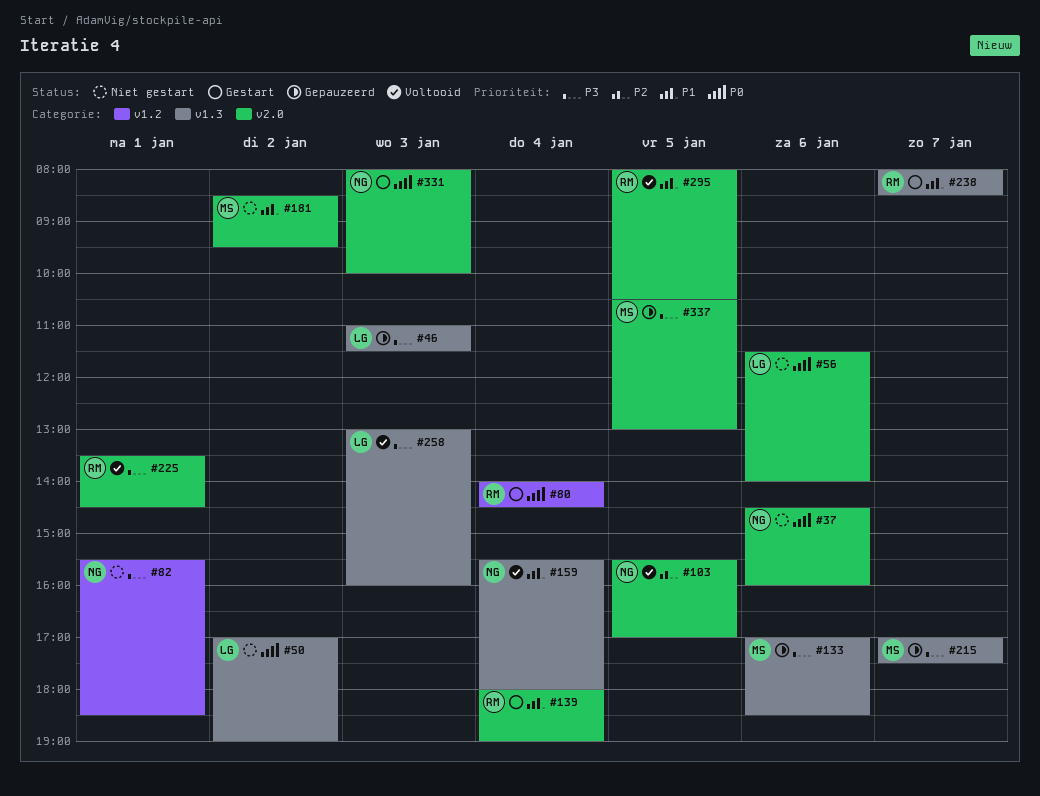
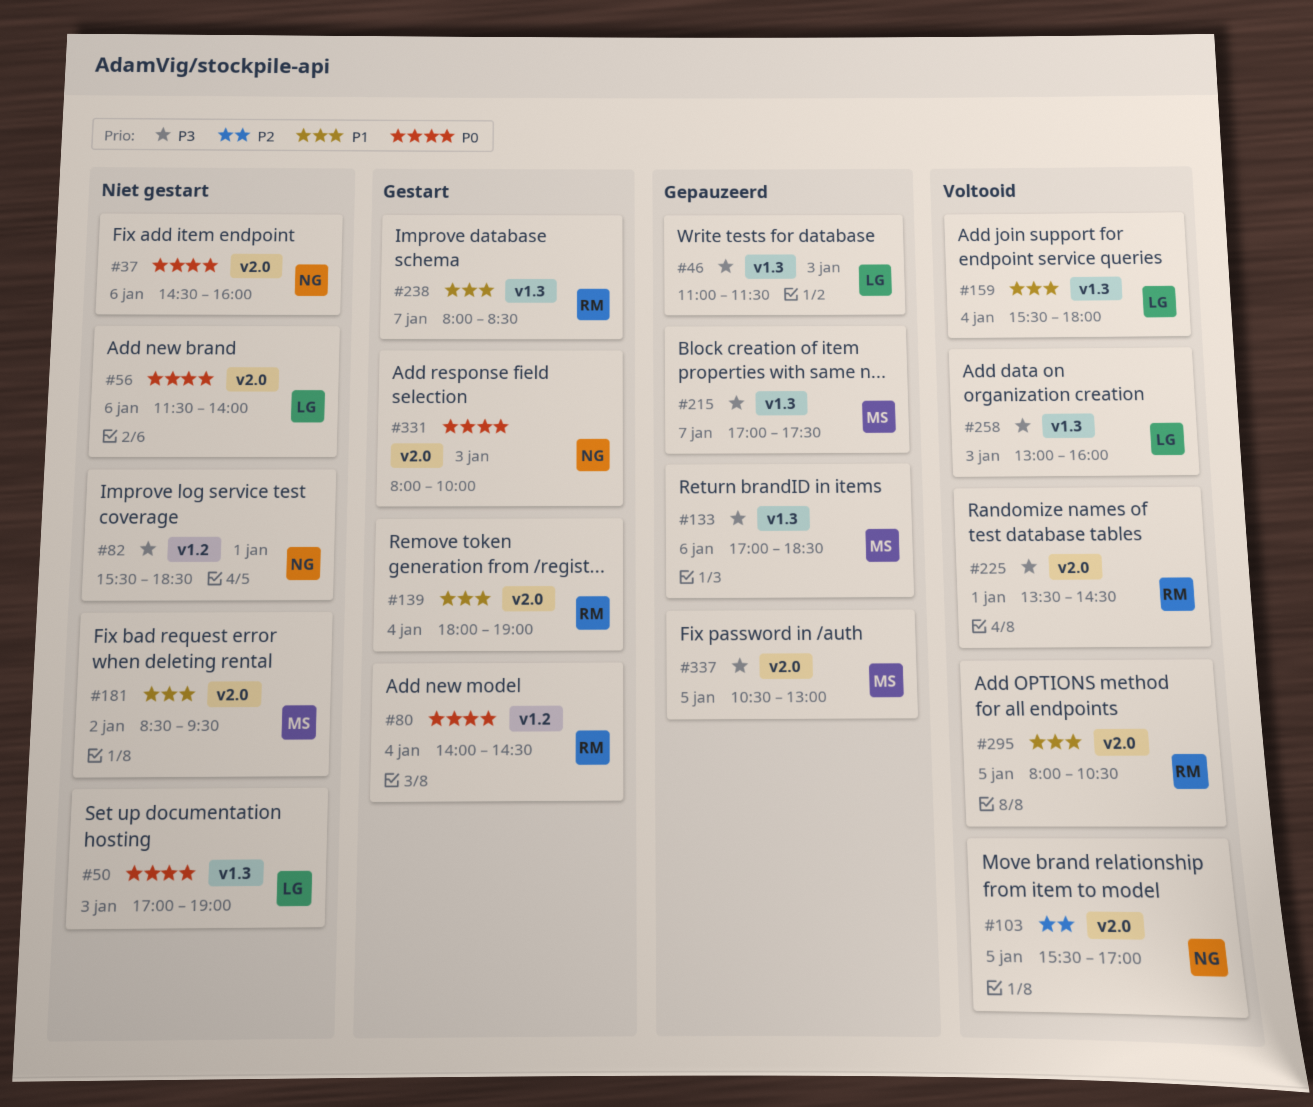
#50, day: Jan 2 -> Jan 3
#159, owner: NG -> LG

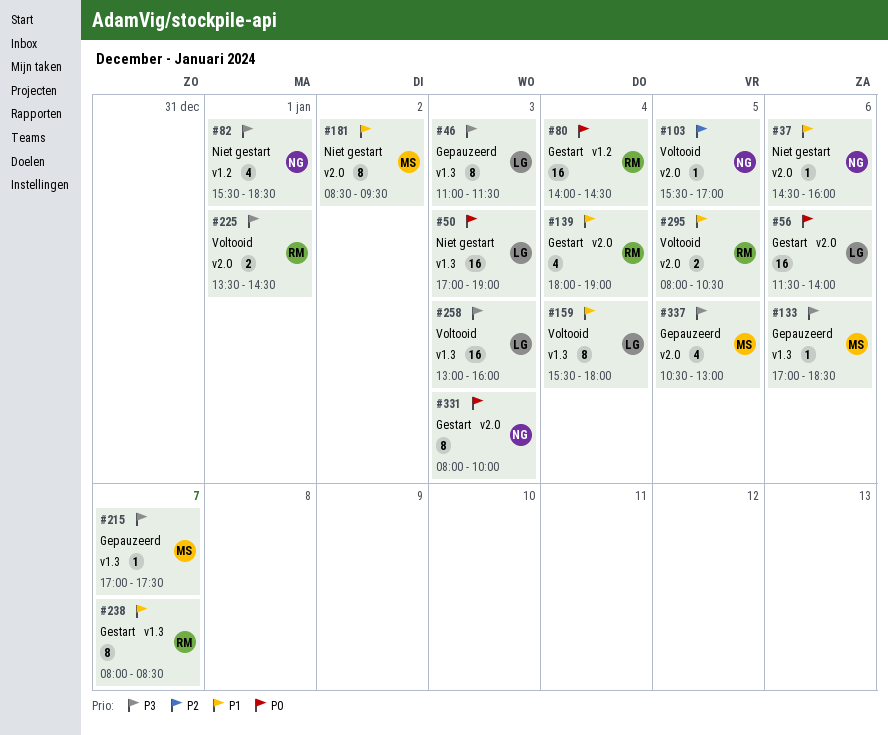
#37, priority: P0 -> P1
#56, status: Niet gestart -> Gestart

